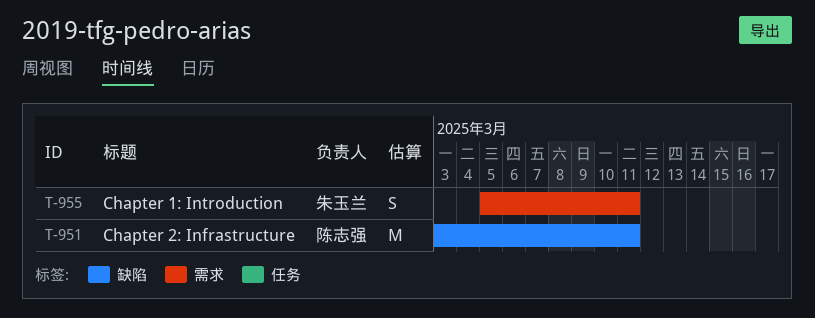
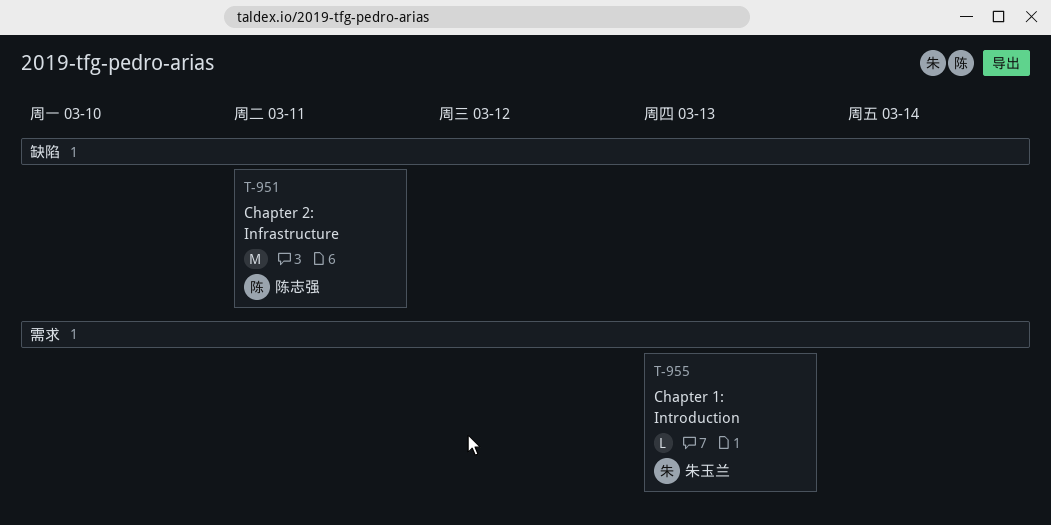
T-955, estimate: S -> L
T-955, due: Mar 11 -> Mar 13

